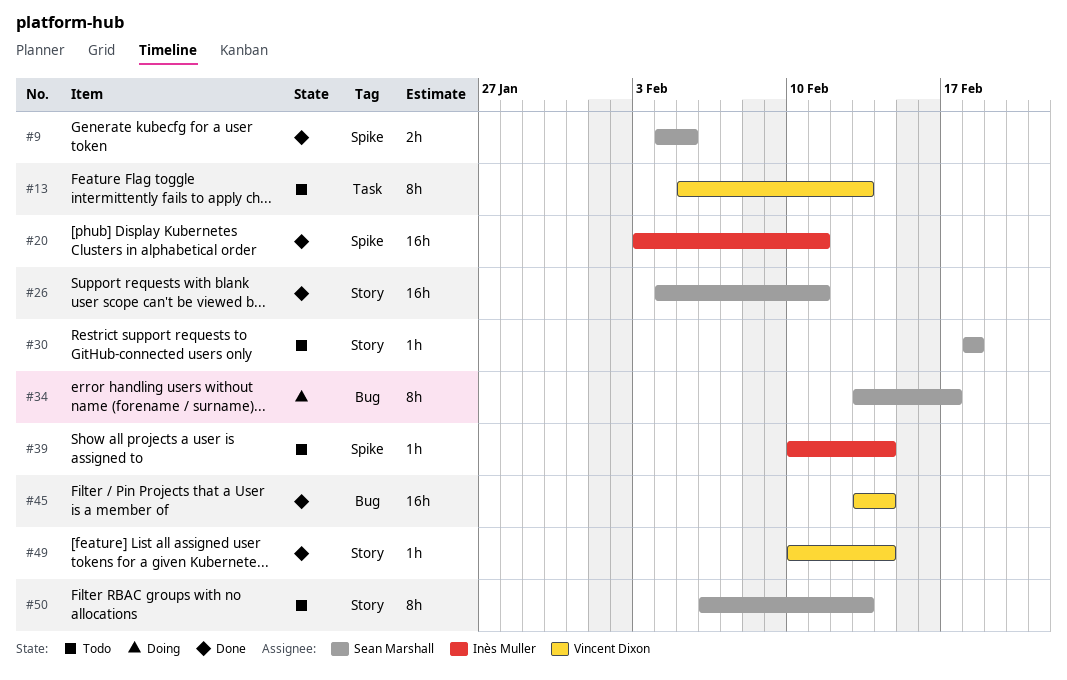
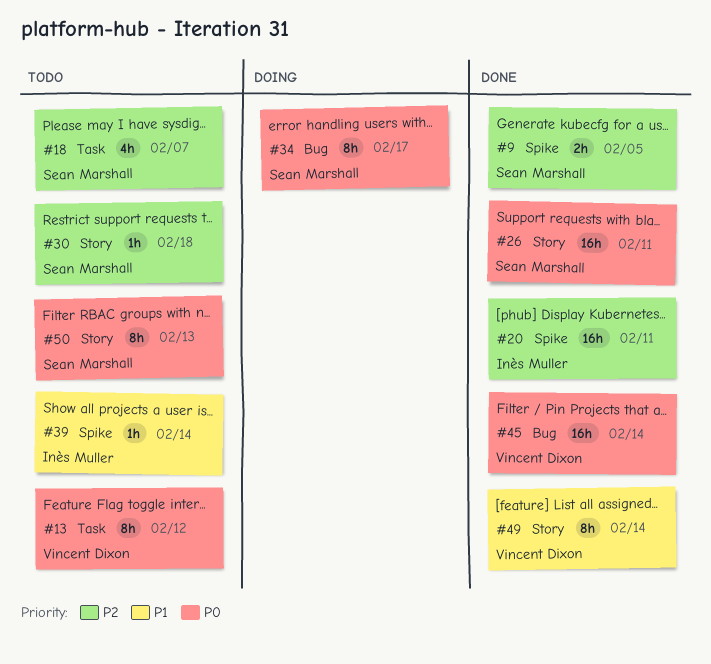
#13, due: Feb 13 -> Feb 12
#18: none -> present
#49, estimate: 1h -> 8h

